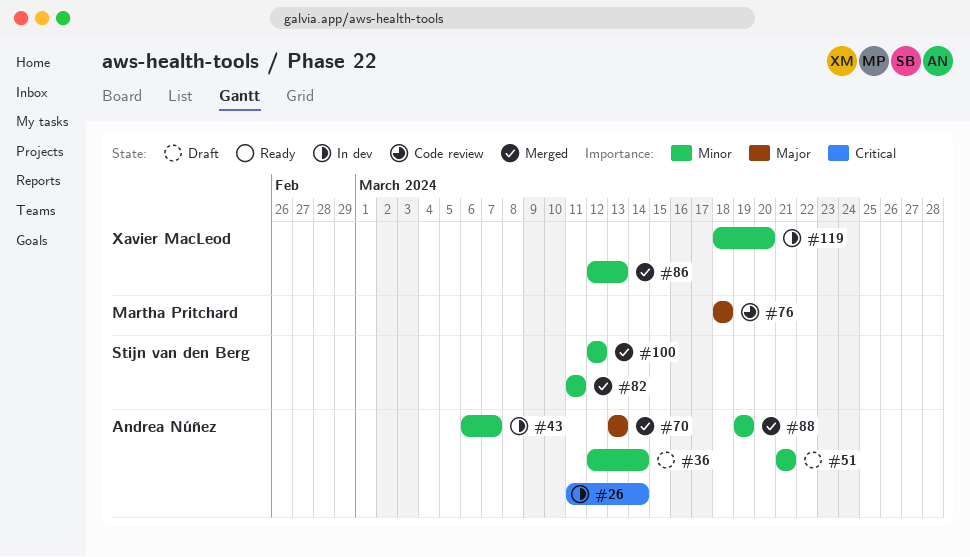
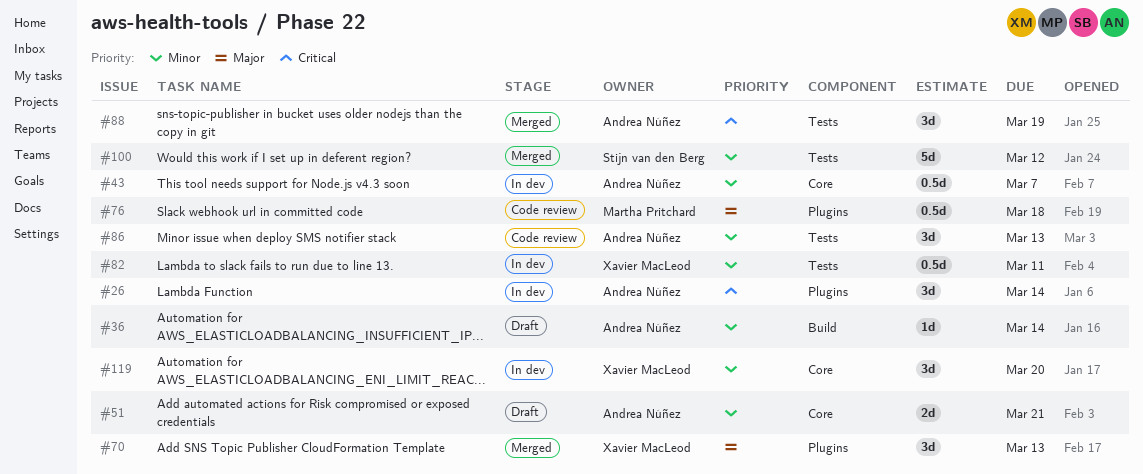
#70, owner: Andrea Núñez -> Xavier MacLeod
#82, status: Merged -> In dev
#82, owner: Stijn van den Berg -> Xavier MacLeod
#86, status: Merged -> Code review
#86, owner: Xavier MacLeod -> Andrea Núñez
#88, priority: Minor -> Critical

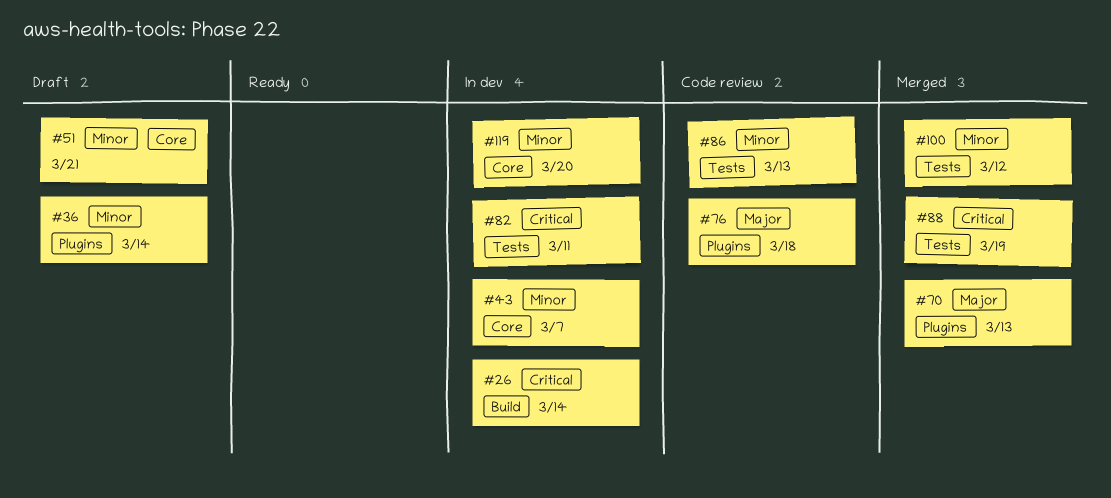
#26, label: Plugins -> Build
#36, label: Build -> Plugins
#82, priority: Minor -> Critical

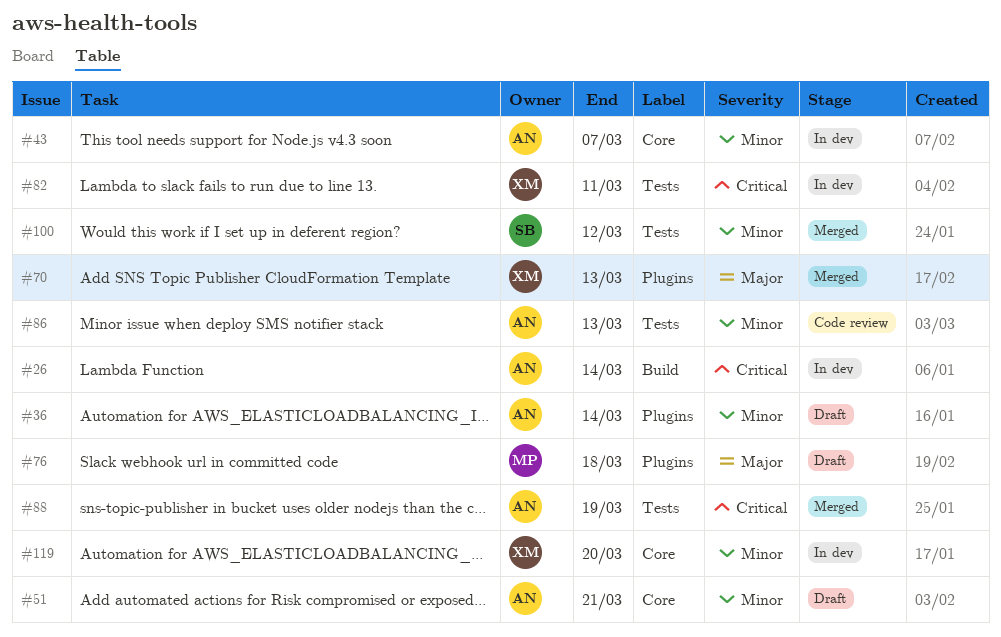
#76, status: Code review -> Draft

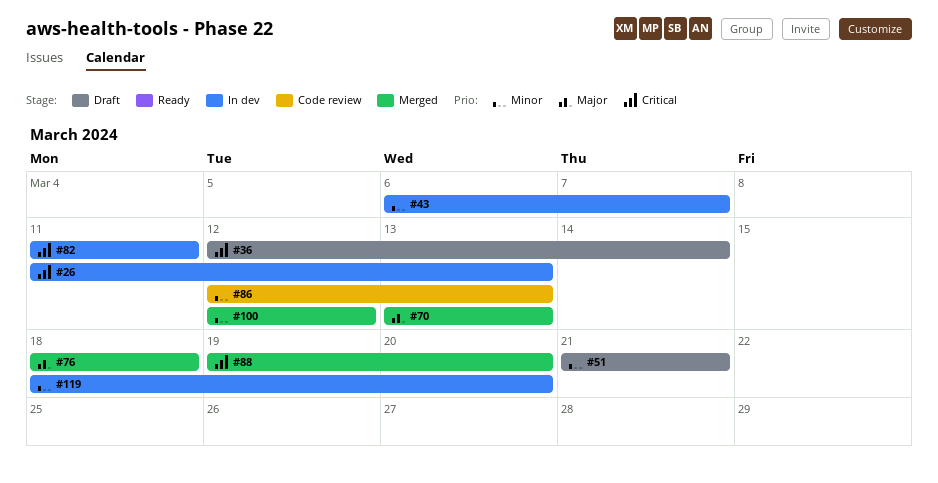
#26, due: Mar 14 -> Mar 13
#36, priority: Minor -> Critical
#76, status: Draft -> Merged
#88, due: Mar 19 -> Mar 20

